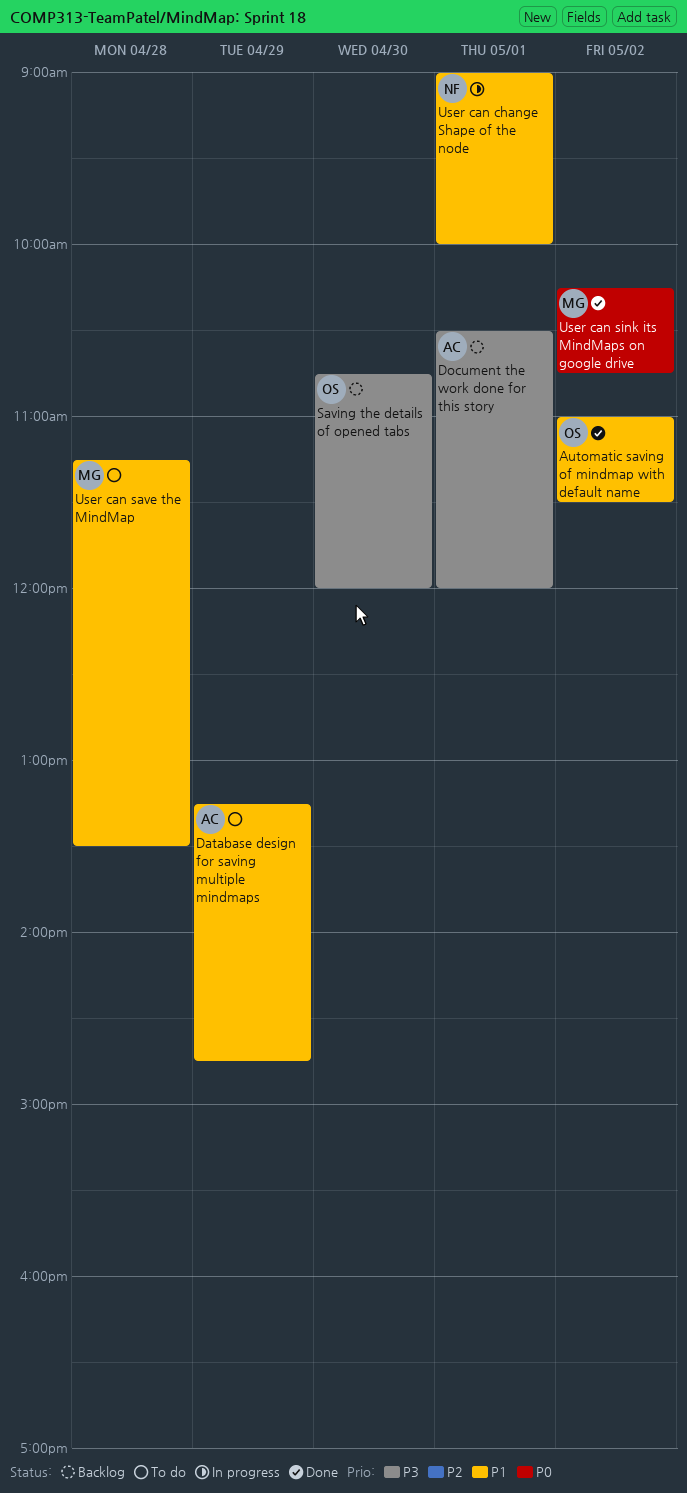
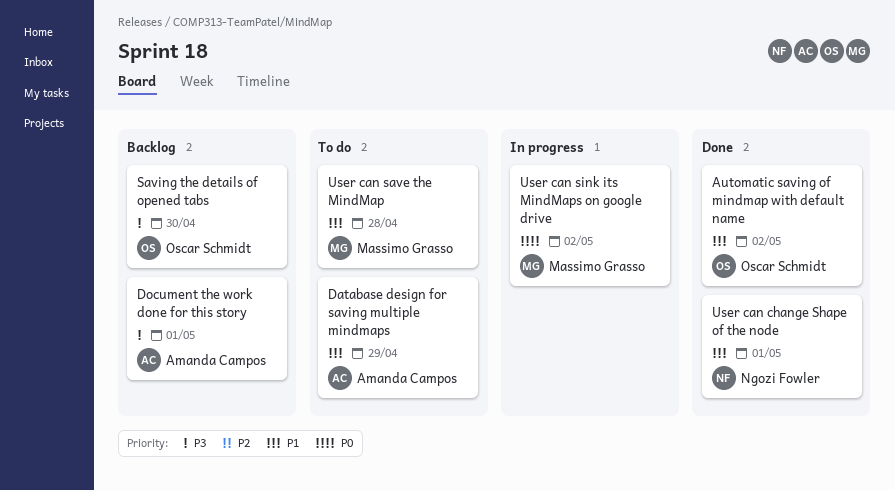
User can change Shape of the node, status: In progress -> Done
User can sink its MindMaps on google drive, status: Done -> In progress

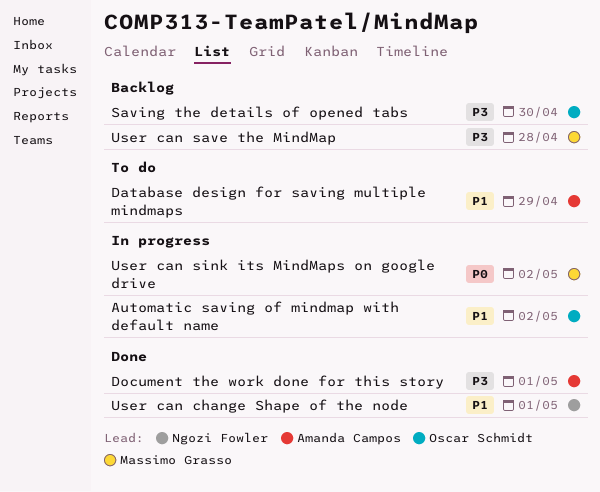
Automatic saving of mindmap with default name, status: Done -> In progress
Document the work done for this story, status: Backlog -> Done
User can save the MindMap, status: To do -> Backlog
User can save the MindMap, priority: P1 -> P3

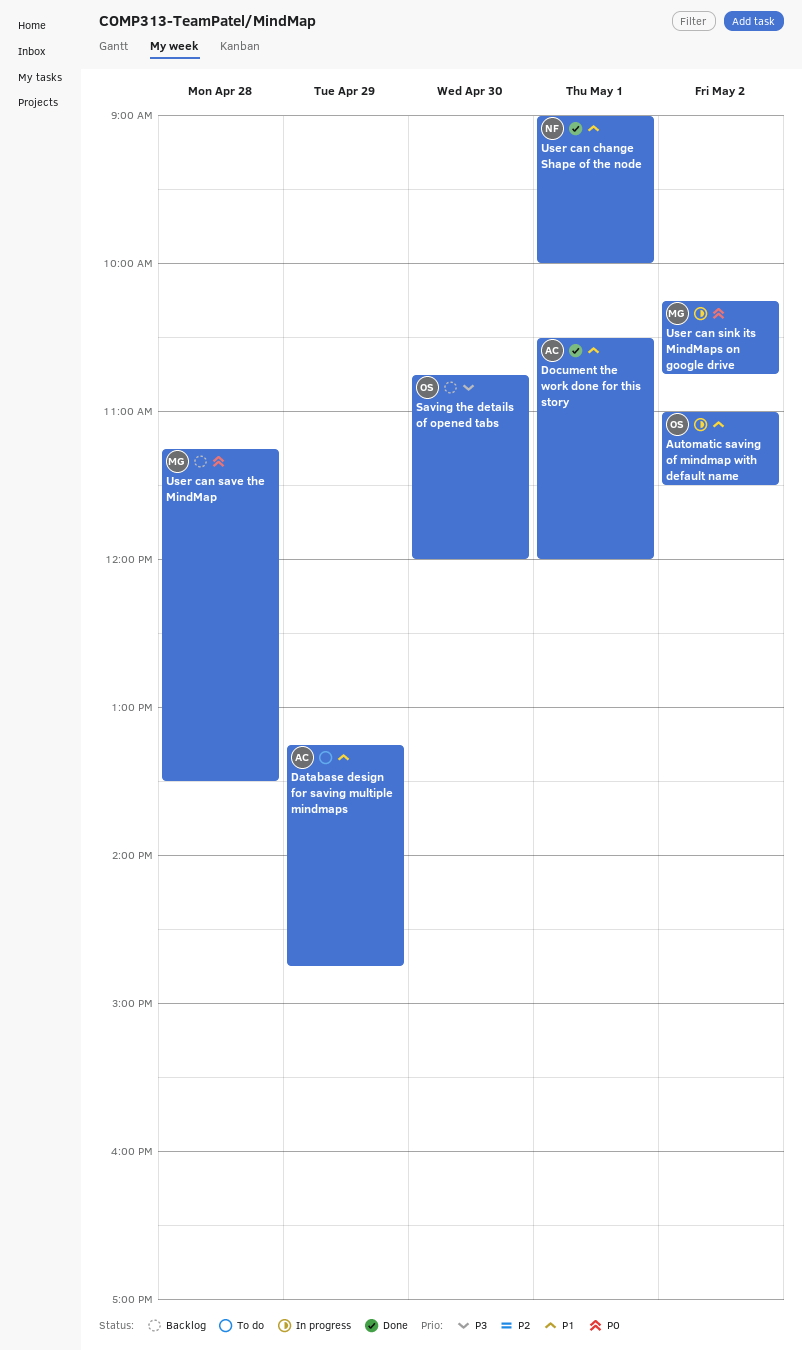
Document the work done for this story, priority: P3 -> P1
User can save the MindMap, priority: P3 -> P0

